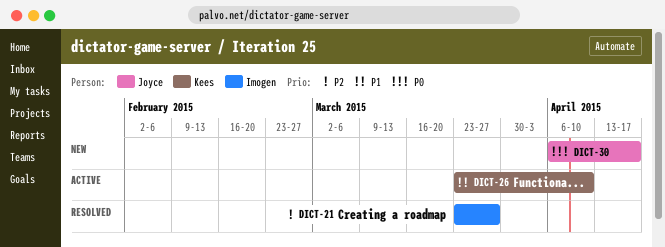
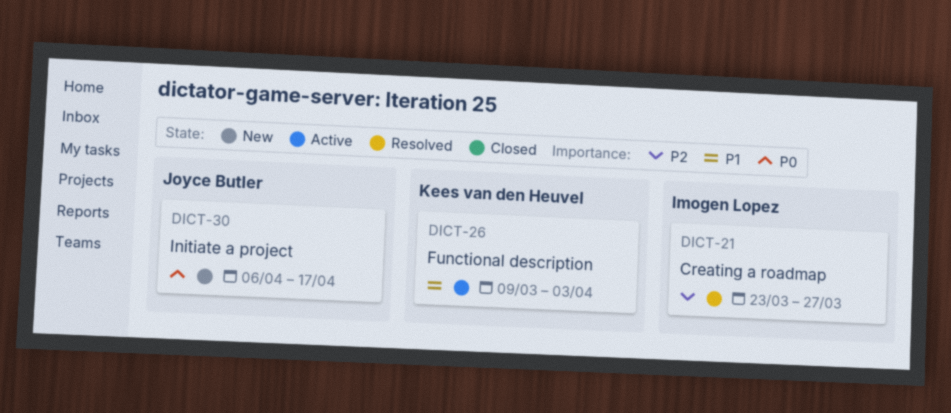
DICT-26, start: Mar 23 -> Mar 9
DICT-26, due: Apr 10 -> Apr 3

